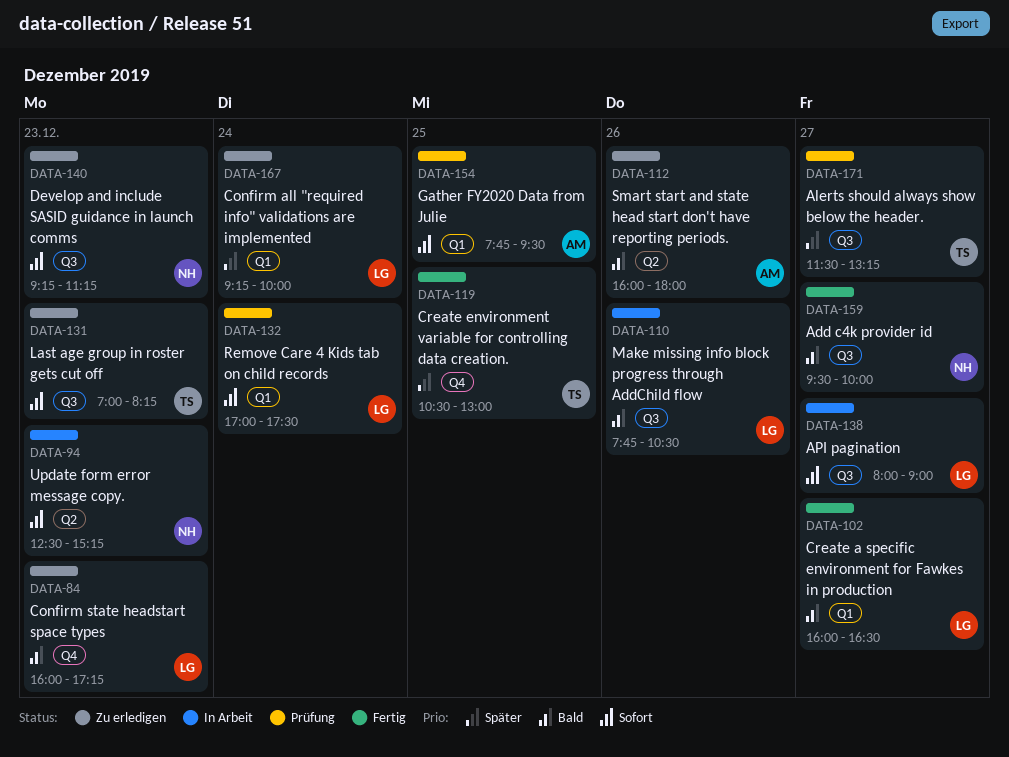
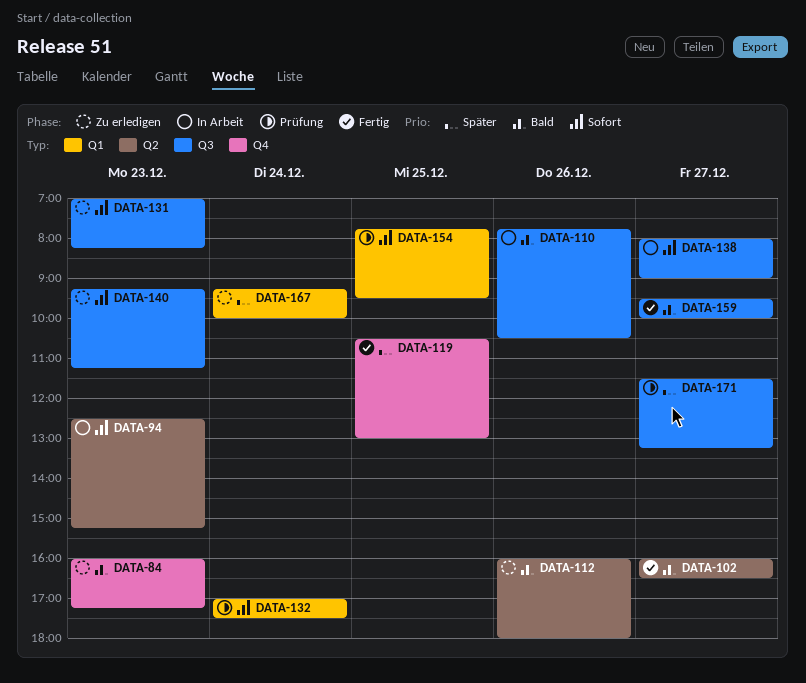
DATA-102, label: Q1 -> Q2

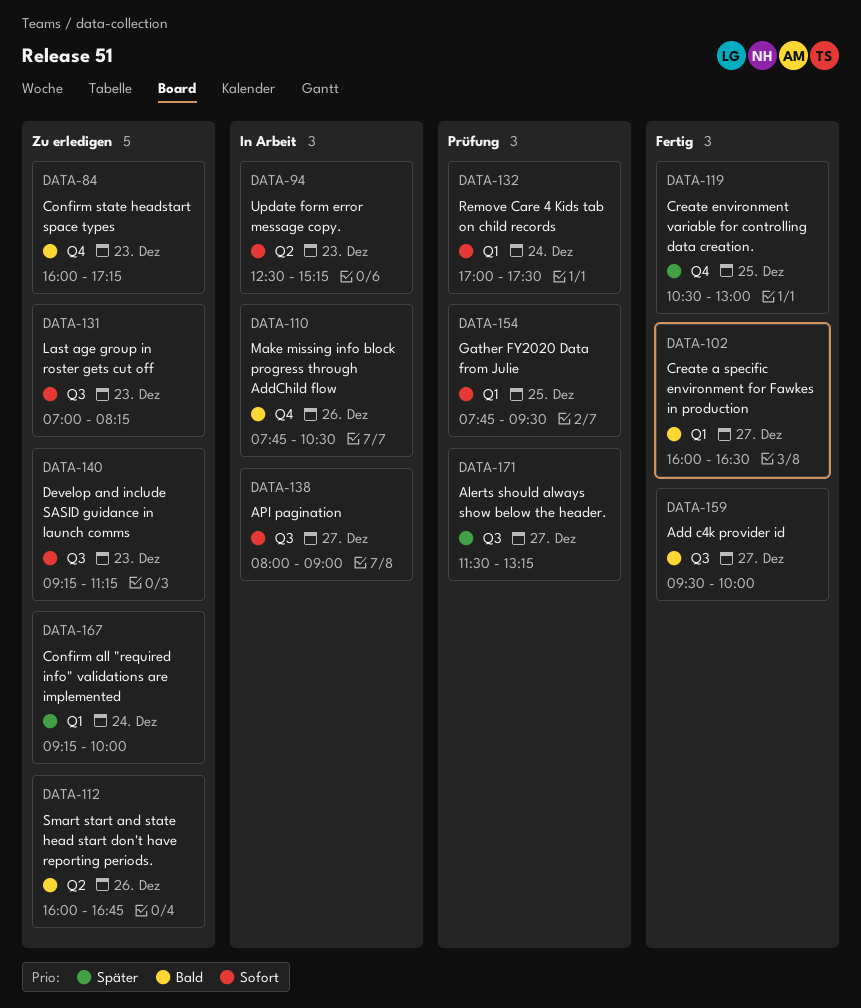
DATA-102, label: Q2 -> Q1
DATA-110, label: Q3 -> Q4
DATA-112, ends: 18:00 -> 16:45

